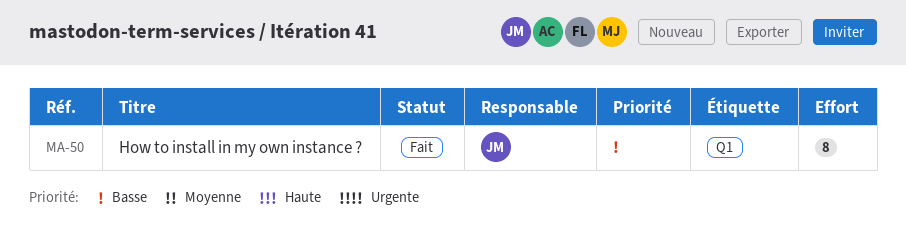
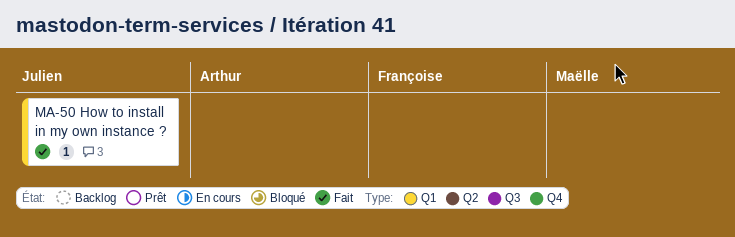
MA-50, estimate: 8 -> 1

